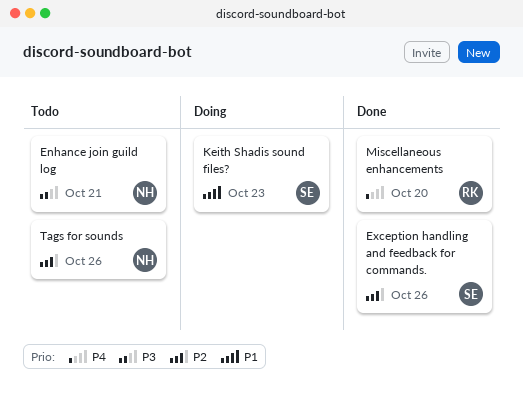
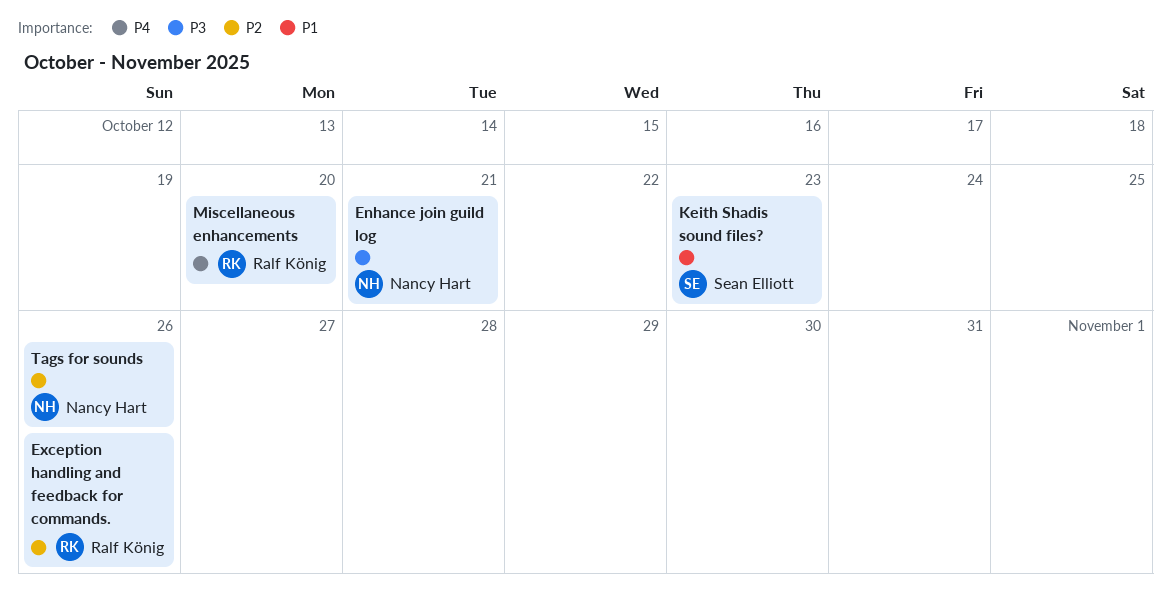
Exception handling and feedback for commands., owner: Sean Elliott -> Ralf König

